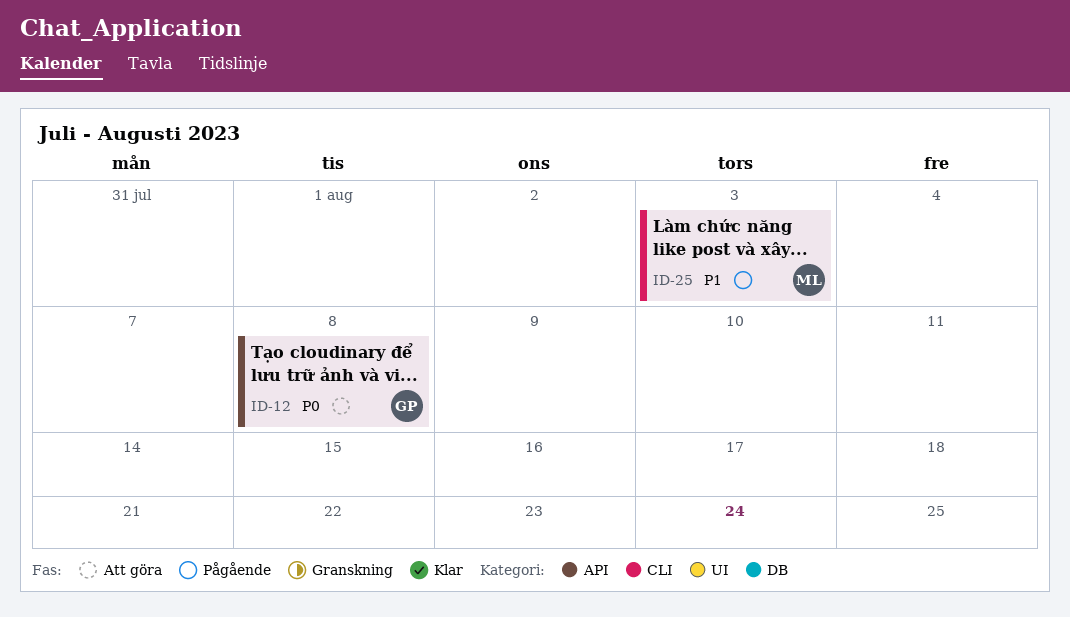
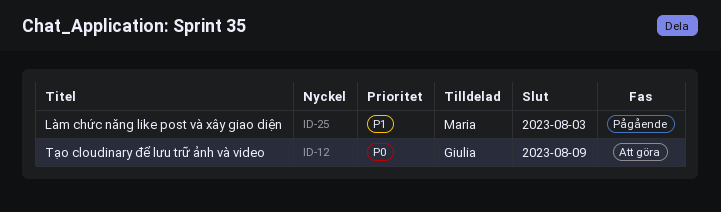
ID-12, due: Aug 8 -> Aug 9

